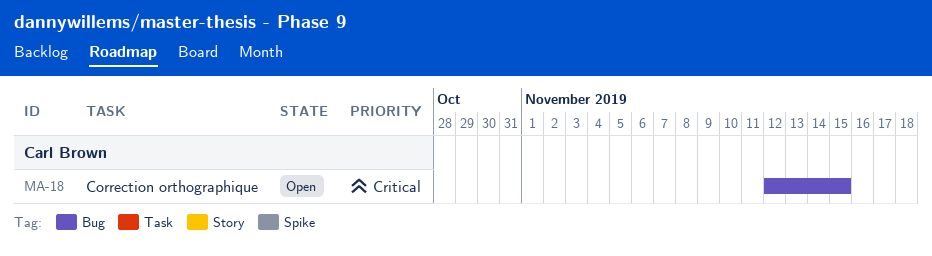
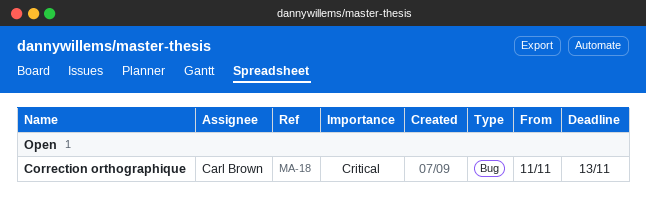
MA-18, start: Nov 12 -> Nov 11
MA-18, due: Nov 15 -> Nov 13

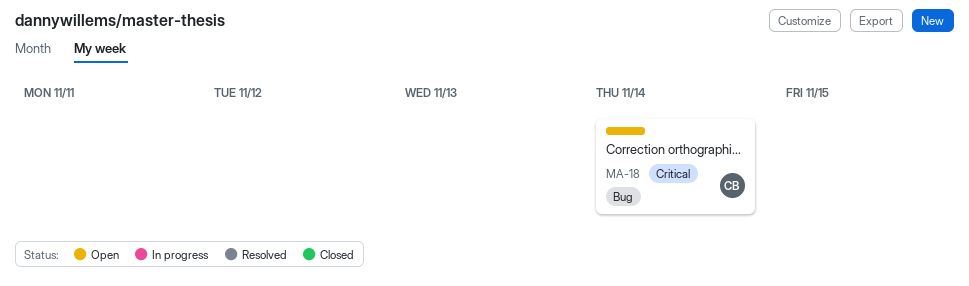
MA-18, due: Nov 13 -> Nov 14

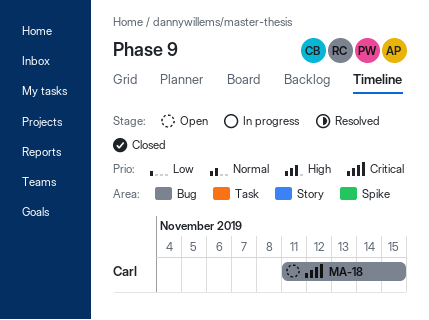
MA-18, due: Nov 14 -> Nov 15

